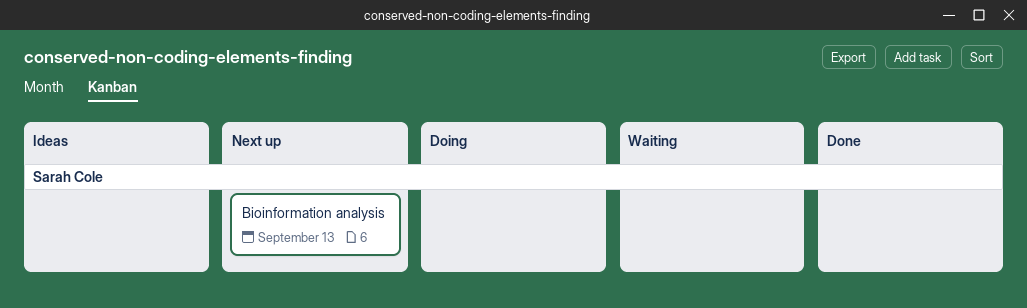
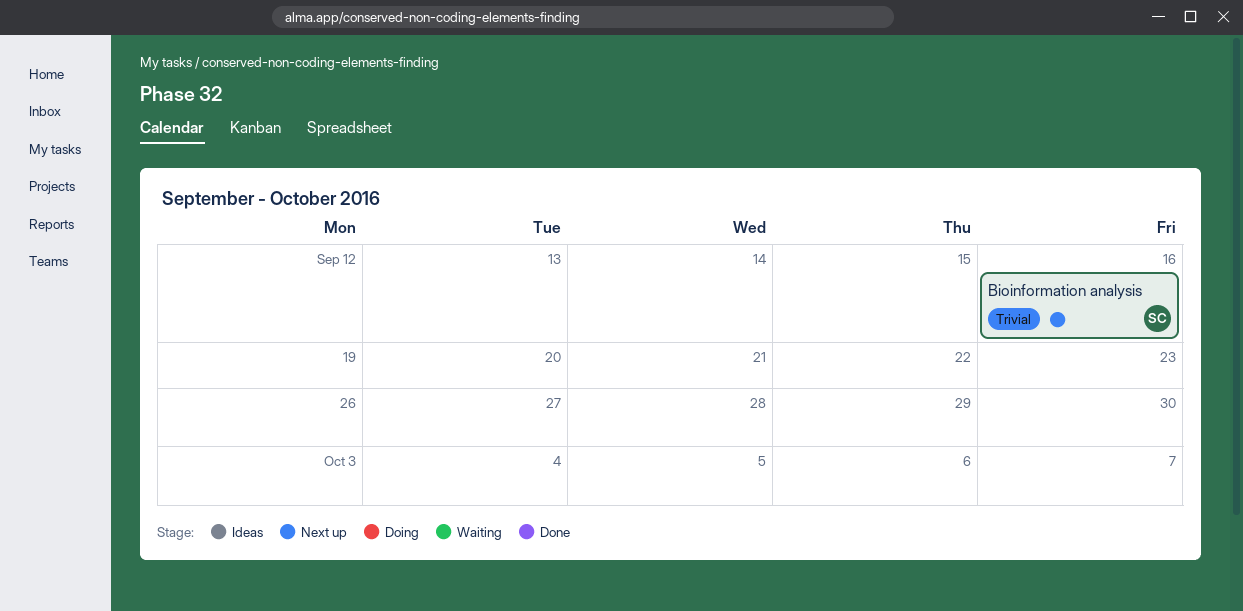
Bioinformation analysis, due: Sep 13 -> Sep 16

